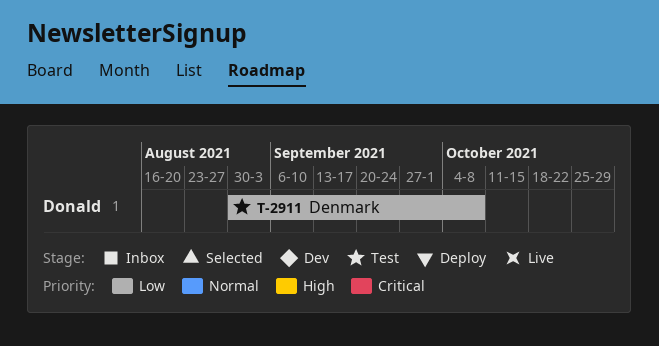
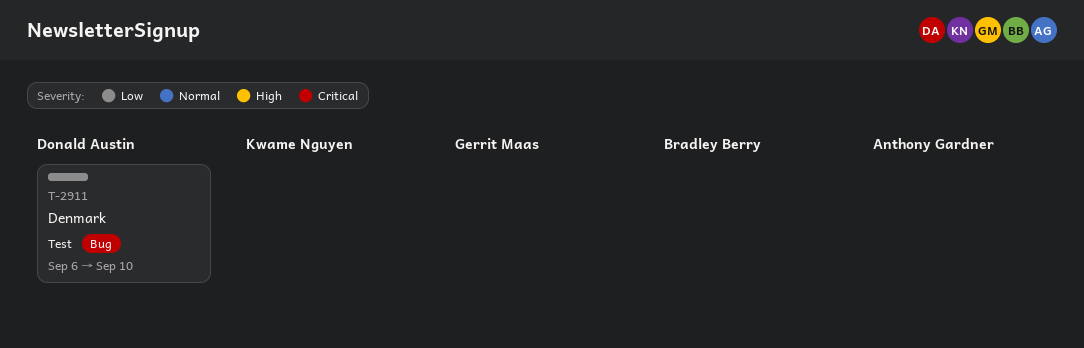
T-2911, start: Aug 30 -> Sep 6
T-2911, due: Oct 8 -> Sep 10

